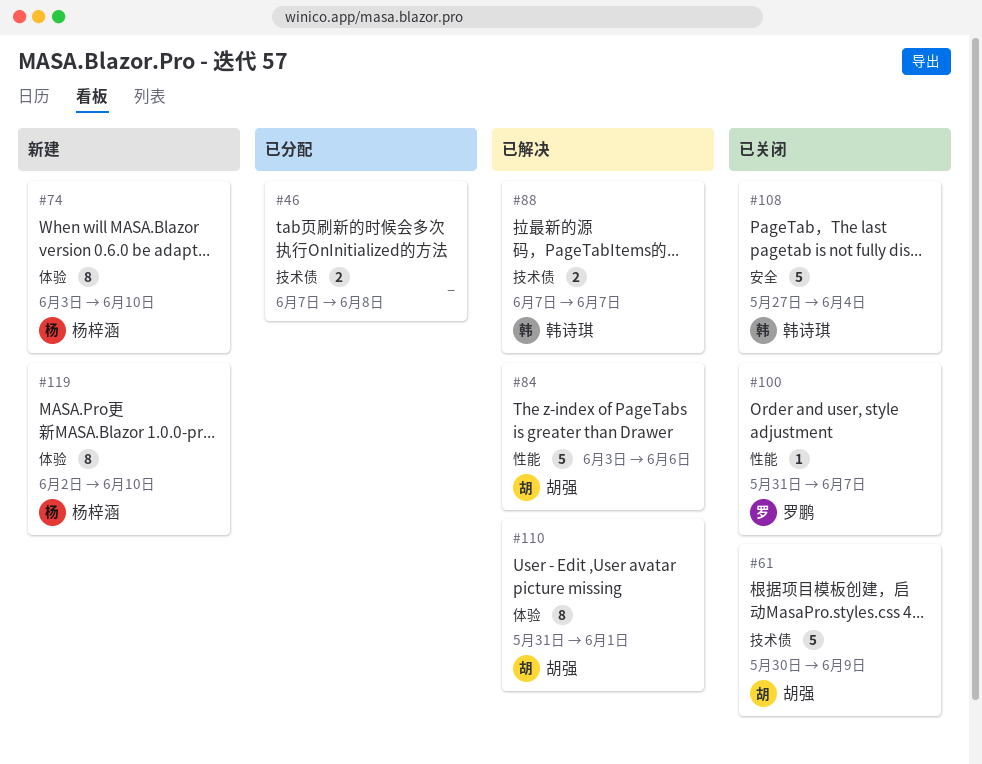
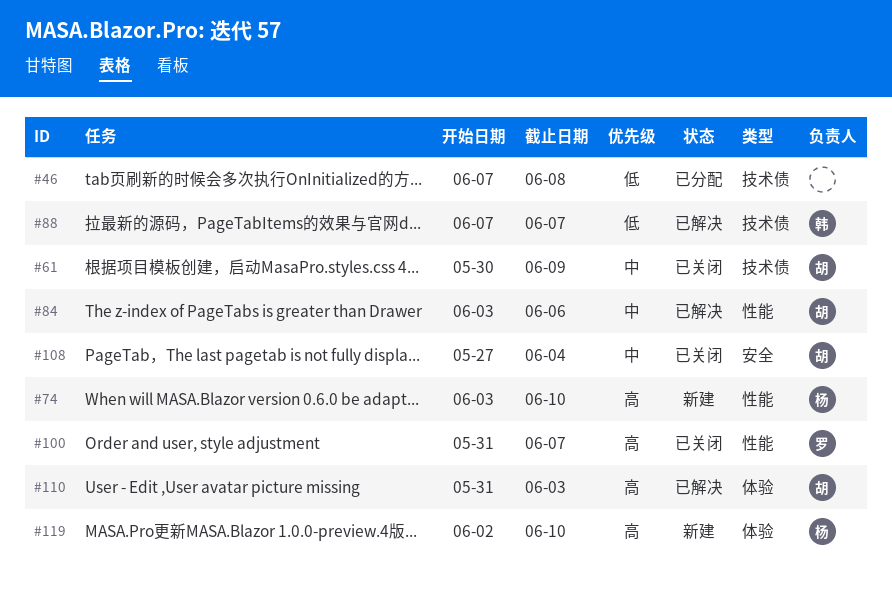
#74, label: 体验 -> 性能
#108, owner: 韩诗琪 -> 胡强
#110, due: Jun 1 -> Jun 3

